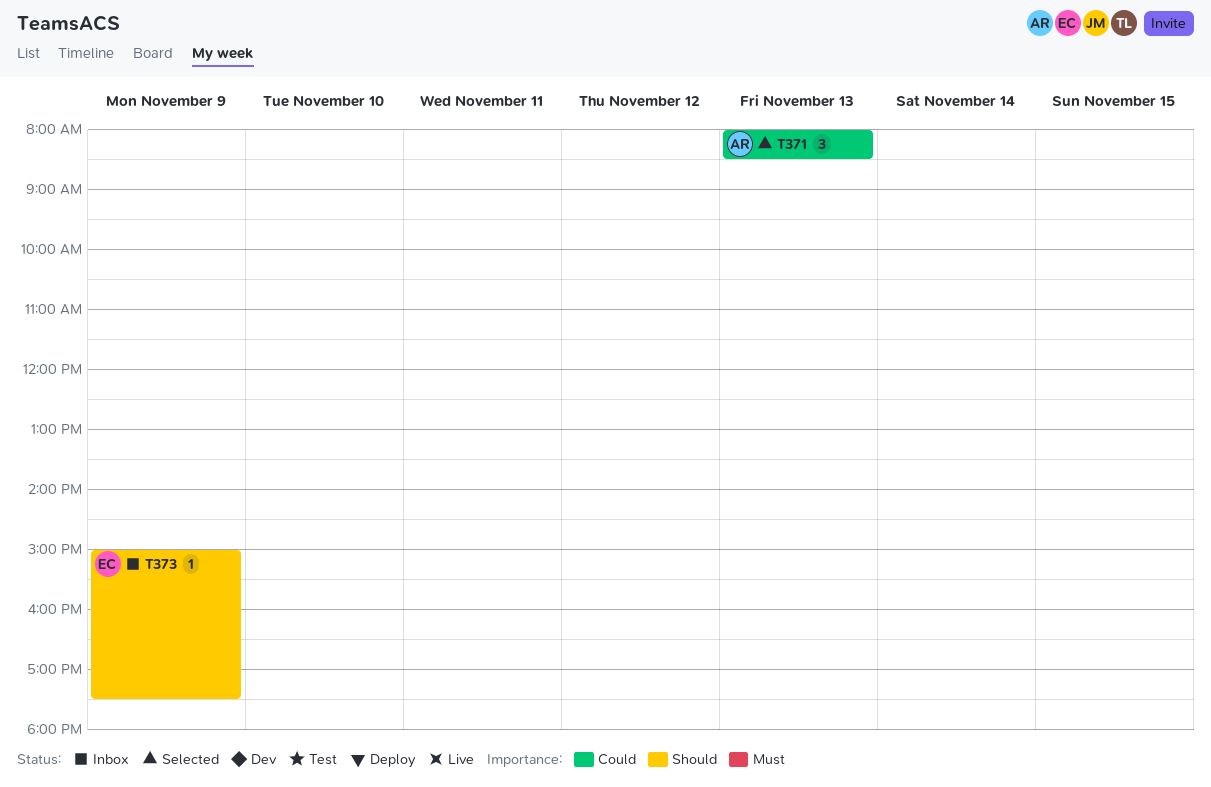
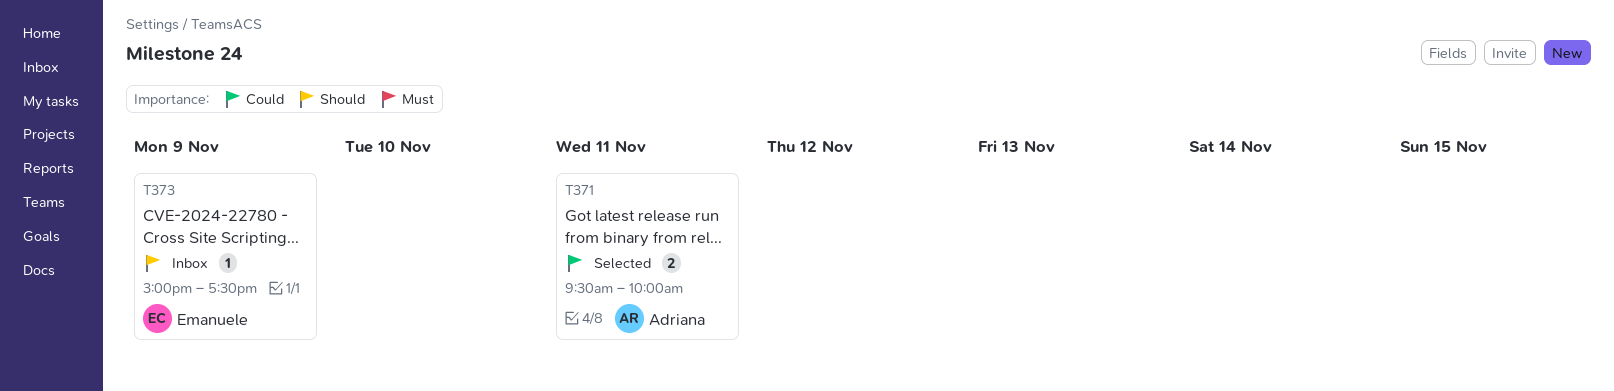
T371, estimate: 3 -> 2
T371, day: Nov 13 -> Nov 11
T371, begins: 08:00 -> 09:30
T371, ends: 08:30 -> 10:00

